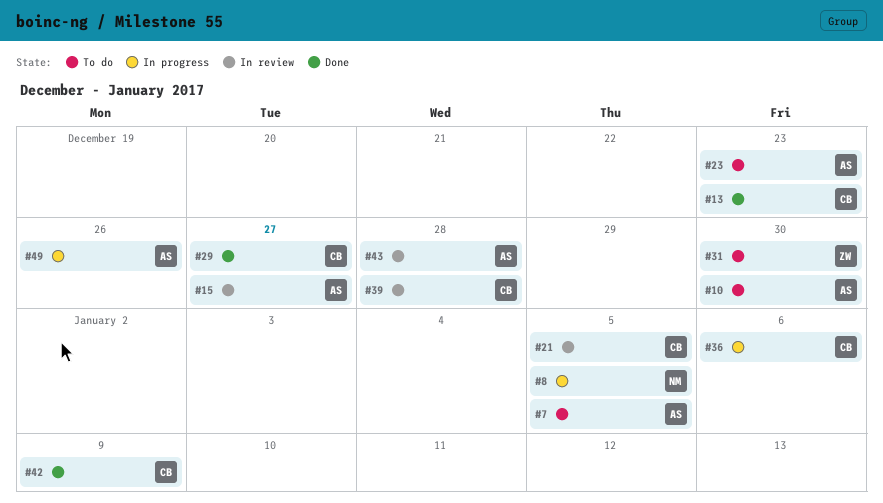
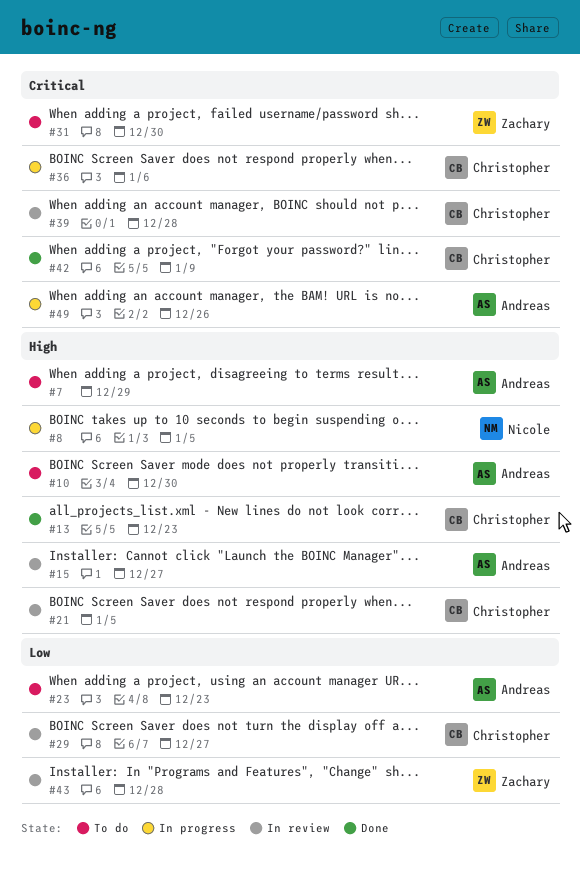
#7, due: Jan 5 -> Dec 29
#29, status: Done -> In review
#43, owner: Andreas -> Zachary

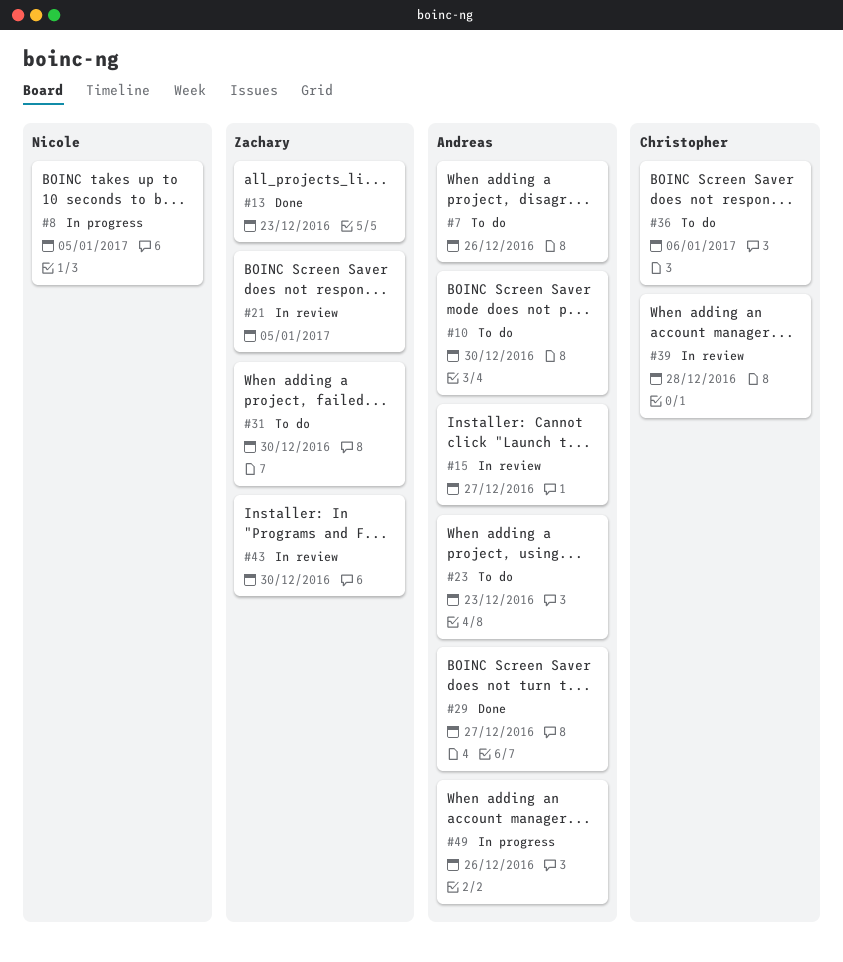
#7, due: Dec 29 -> Dec 26
#13, owner: Christopher -> Zachary
#21, owner: Christopher -> Zachary
#29, status: In review -> Done
#29, owner: Christopher -> Andreas
#36, status: In progress -> To do
#42: present -> none
#43, due: Dec 28 -> Dec 30

